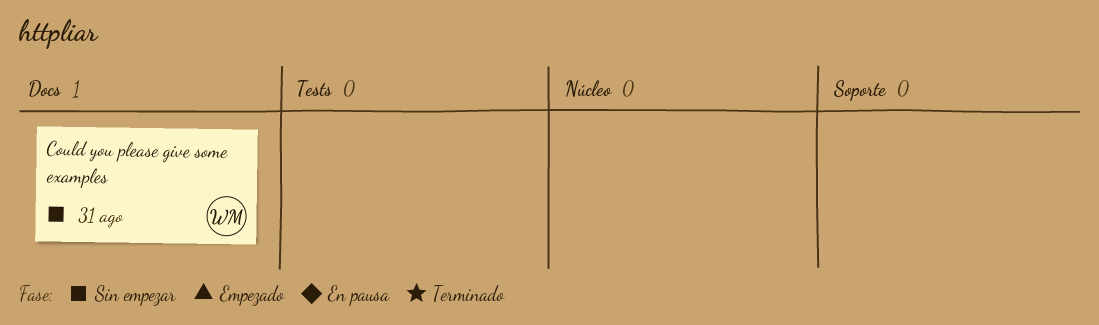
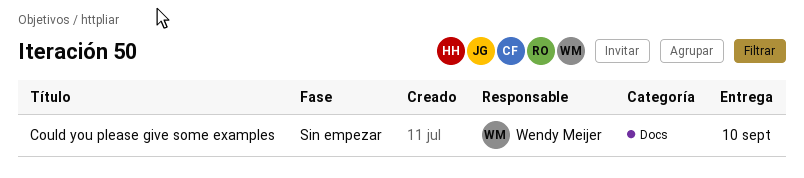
Could you please give some examples, due: Aug 31 -> Sep 10

